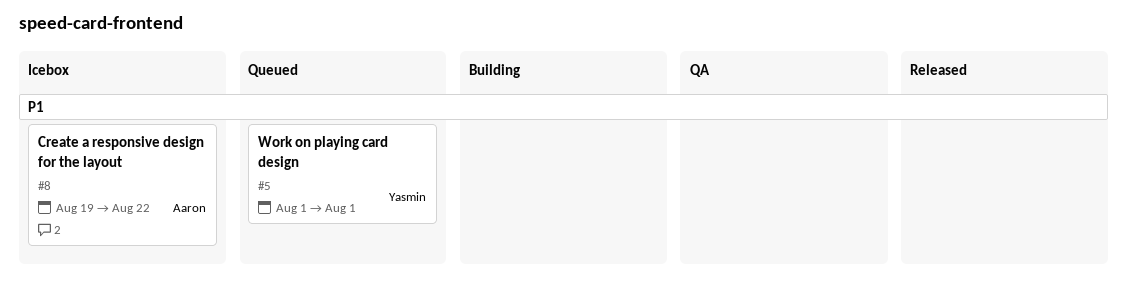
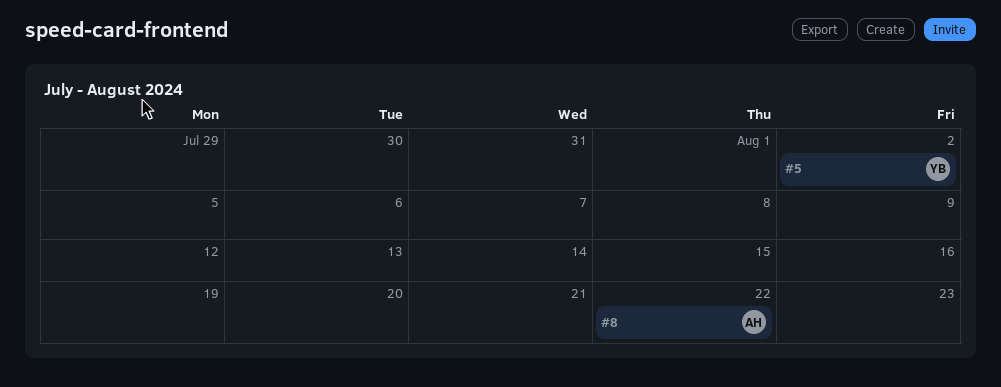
#5, due: Aug 1 -> Aug 2

